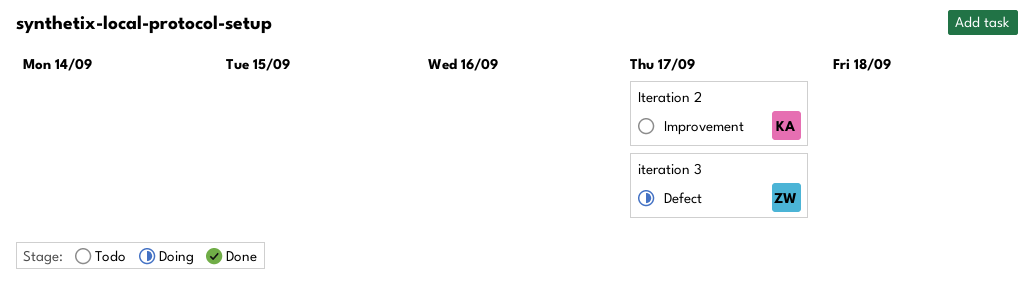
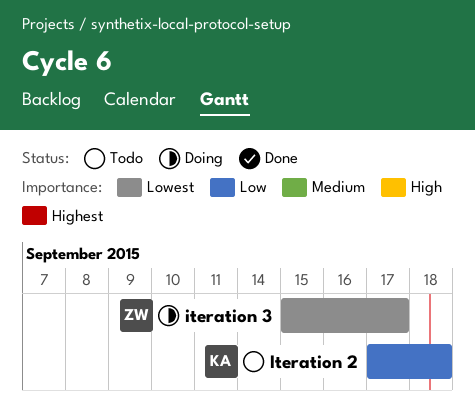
Iteration 2, due: Sep 17 -> Sep 18

